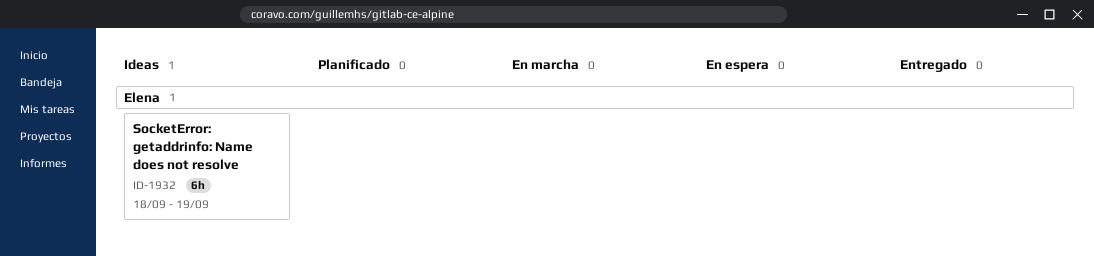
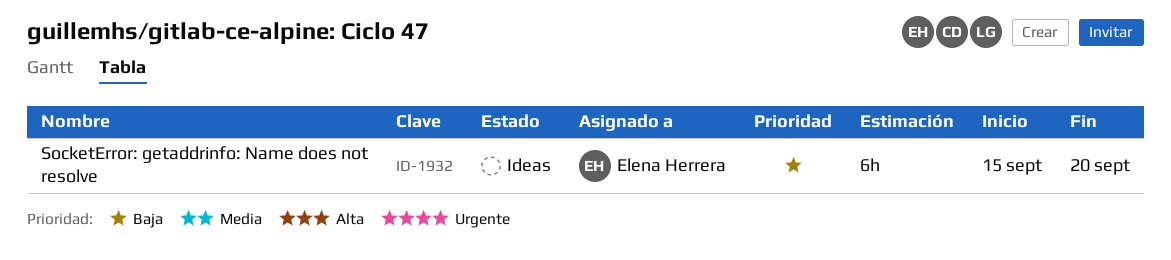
ID-1932, start: Sep 18 -> Sep 15
ID-1932, due: Sep 19 -> Sep 20

